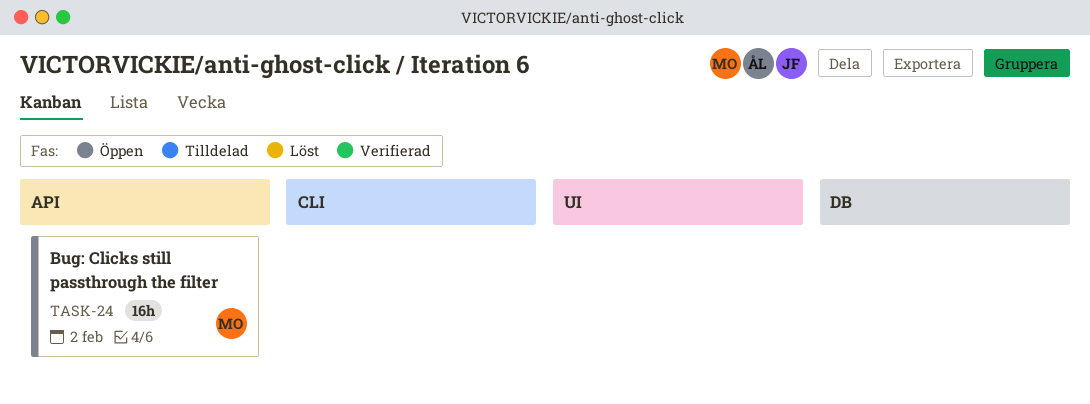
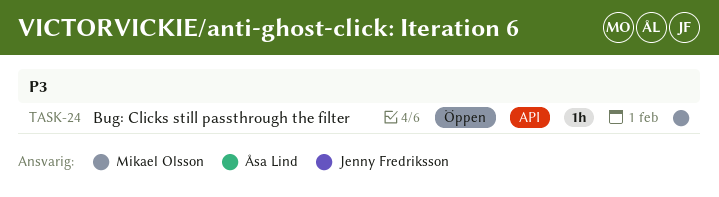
TASK-24, estimate: 16h -> 1h
TASK-24, due: Feb 2 -> Feb 1

